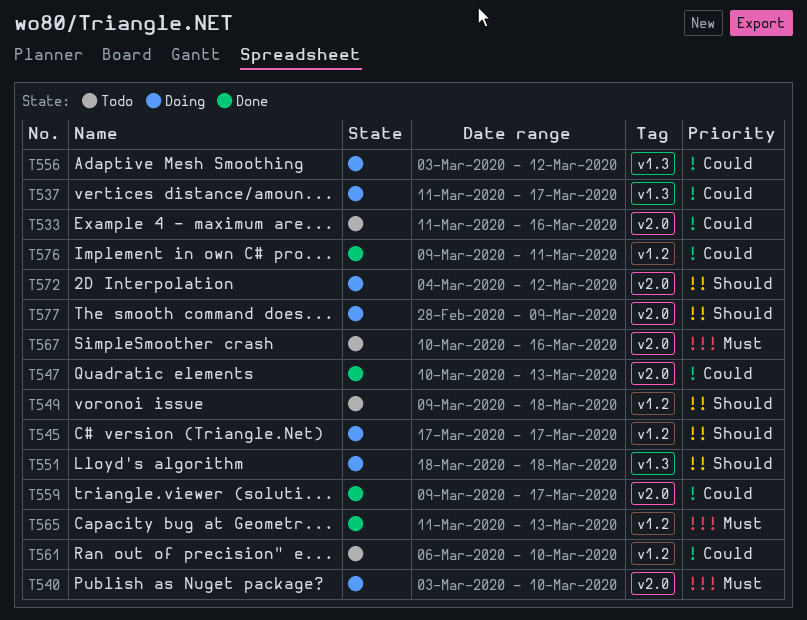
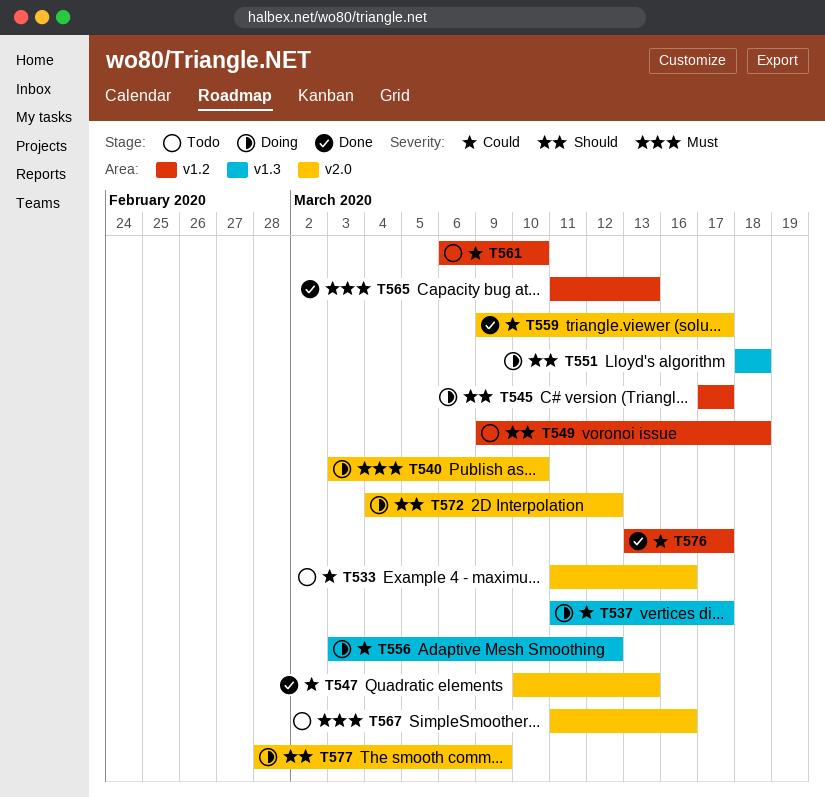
T567, start: Mar 10 -> Mar 11
T576, start: Mar 9 -> Mar 13
T576, due: Mar 11 -> Mar 17

